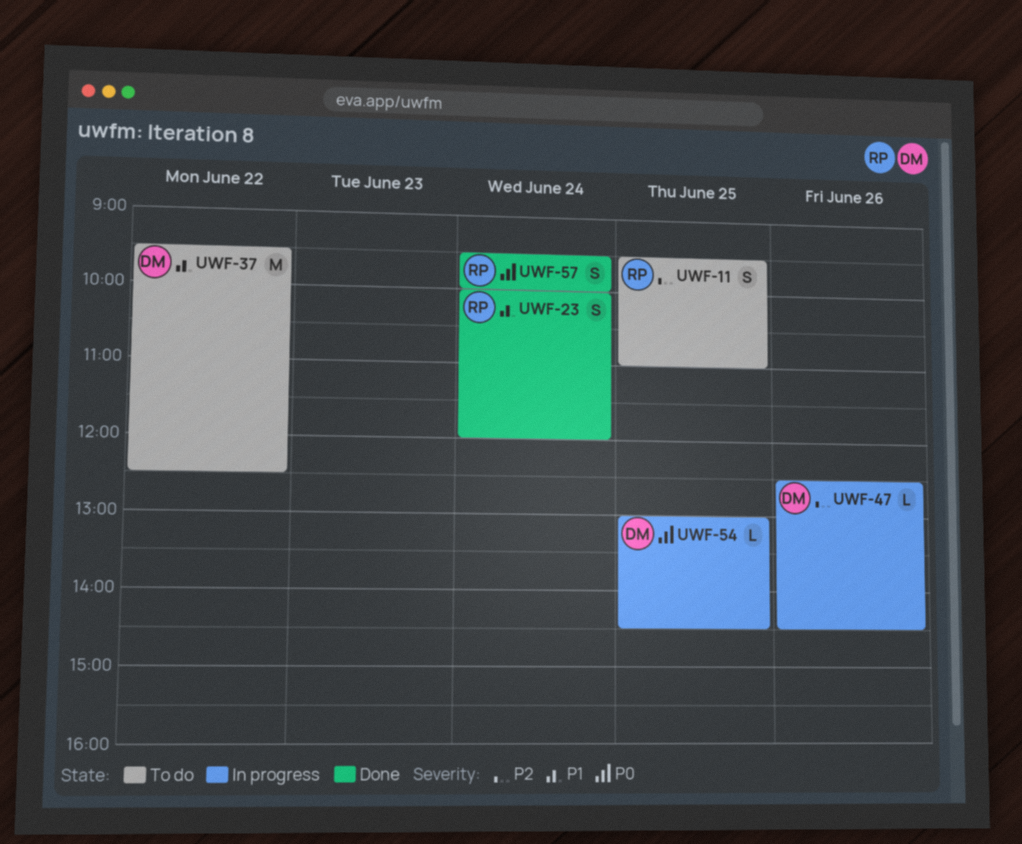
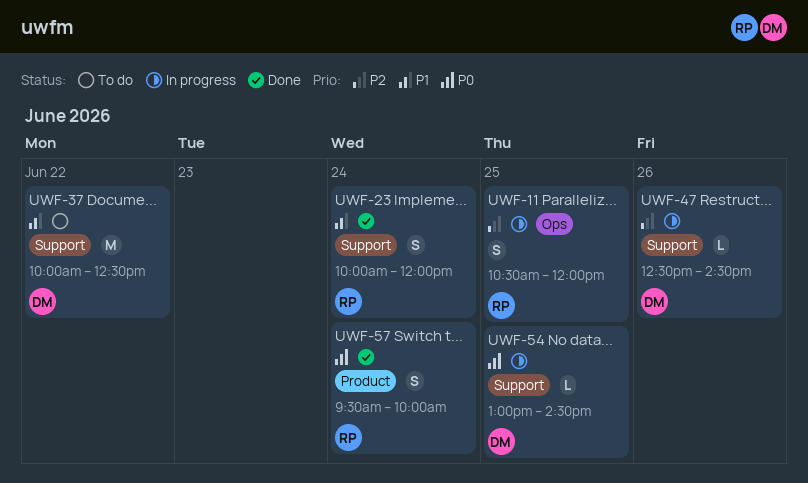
UWF-11, status: To do -> In progress
UWF-11, begins: 09:30 -> 10:30
UWF-11, ends: 11:00 -> 12:00
UWF-37, begins: 09:30 -> 10:00

